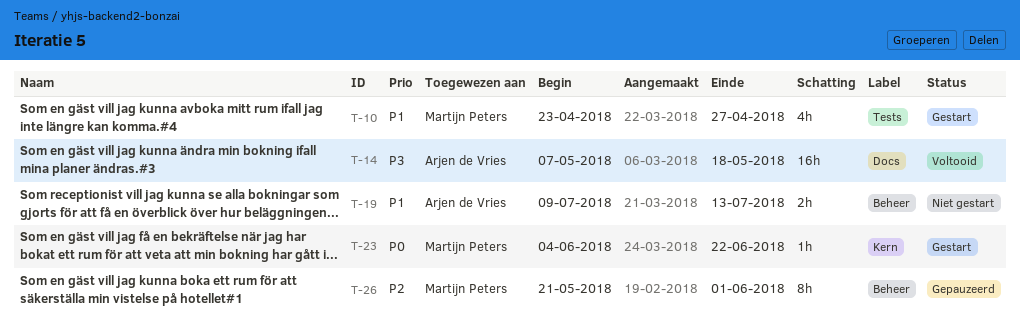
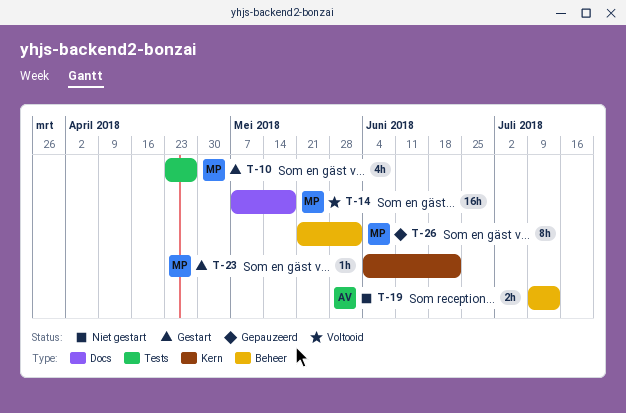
T-14, owner: Arjen de Vries -> Martijn Peters

